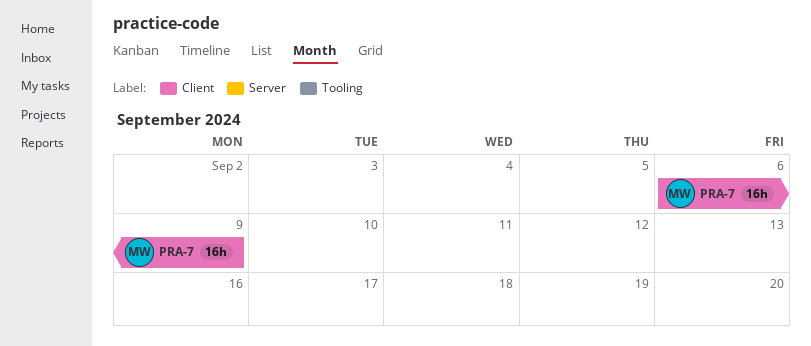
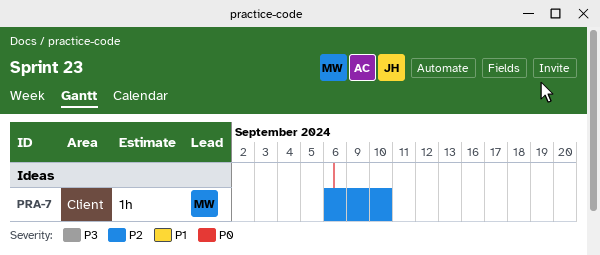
PRA-7, estimate: 16h -> 1h
PRA-7, due: Sep 9 -> Sep 10

